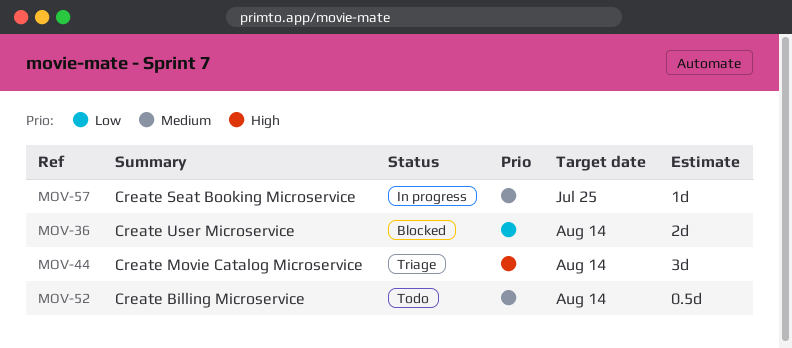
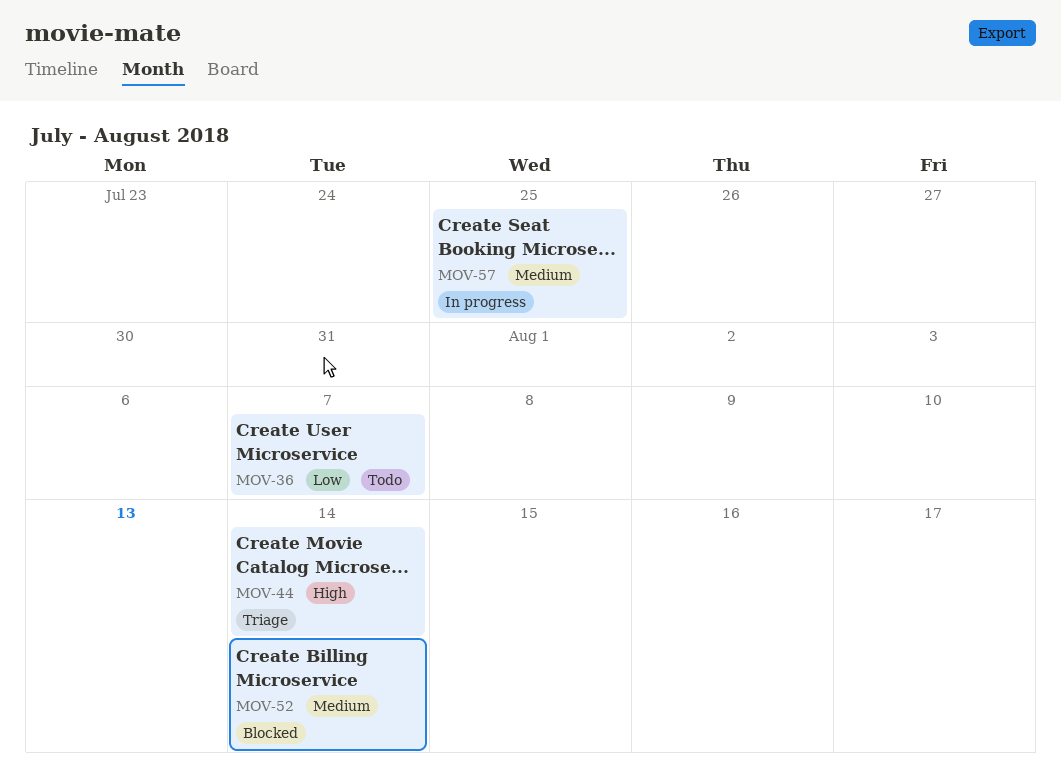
MOV-36, status: Blocked -> Todo
MOV-36, due: Aug 14 -> Aug 7
MOV-52, status: Todo -> Blocked

